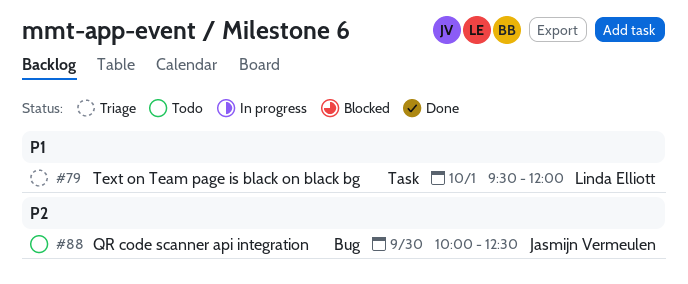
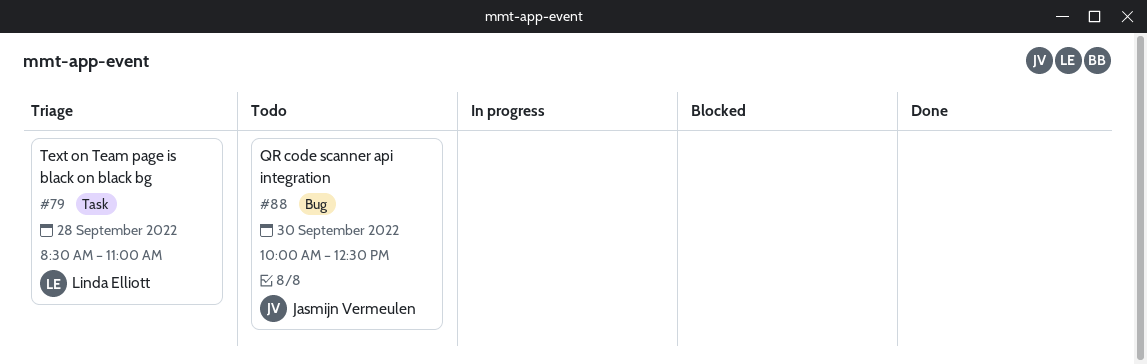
#79, day: Oct 1 -> Sep 28
#79, begins: 09:30 -> 08:30
#79, ends: 12:00 -> 11:00

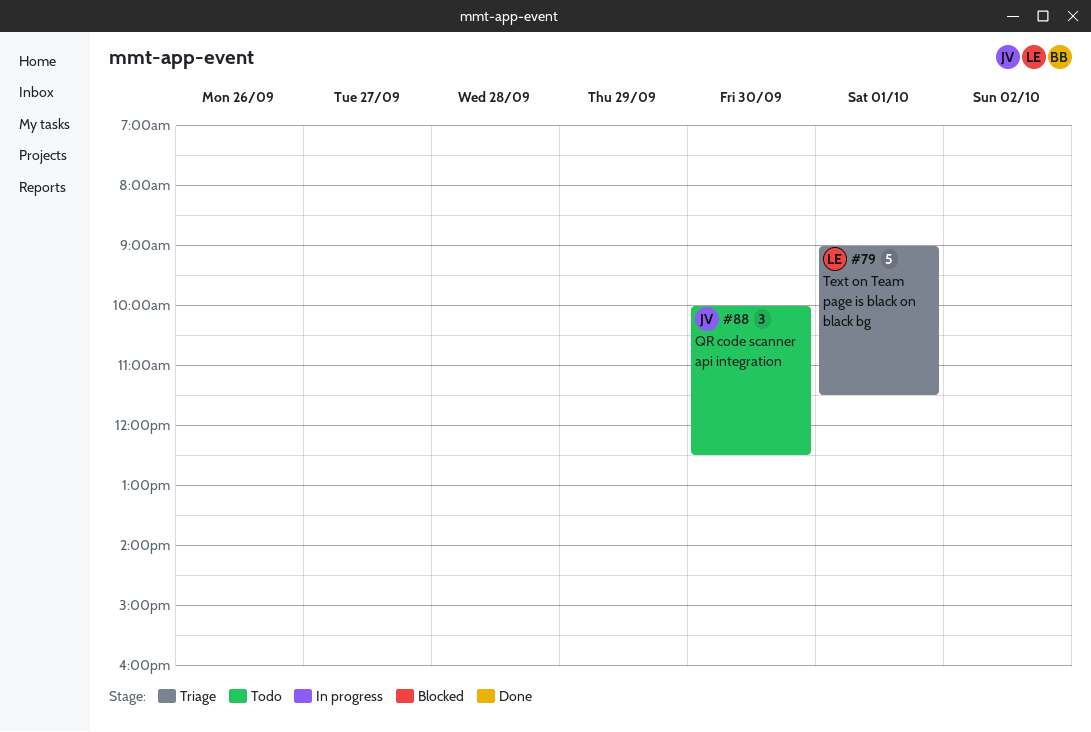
#79, day: Sep 28 -> Oct 1
#79, begins: 08:30 -> 09:00
#79, ends: 11:00 -> 11:30

